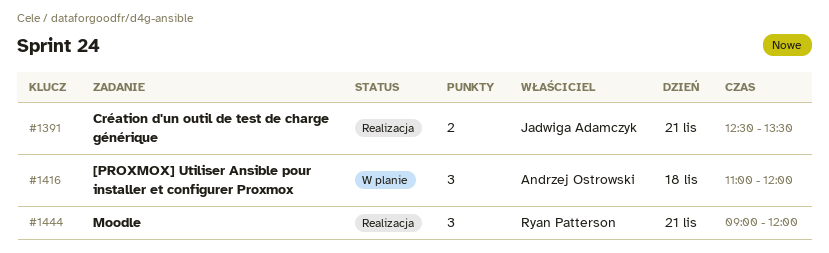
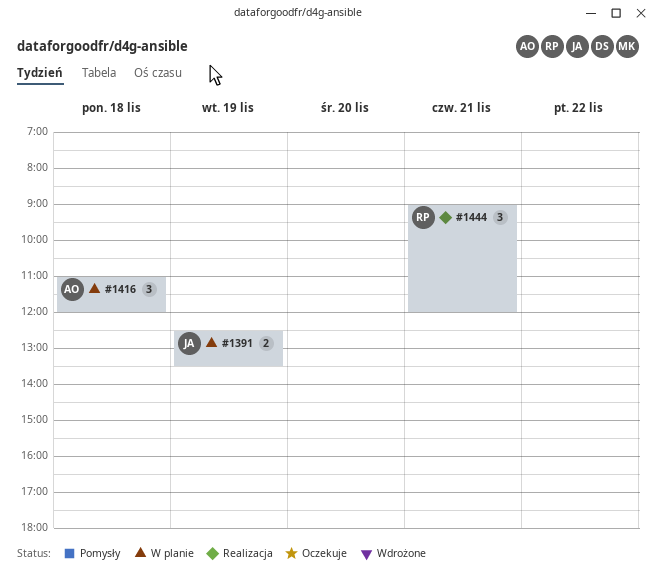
#1391, status: Realizacja -> W planie
#1391, day: Nov 21 -> Nov 19

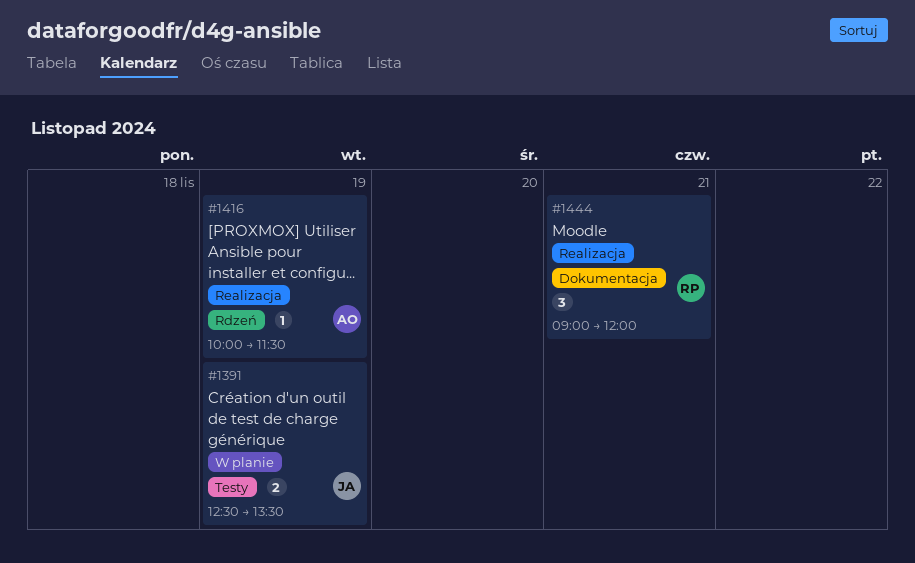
#1416, status: W planie -> Realizacja
#1416, estimate: 3 -> 1
#1416, day: Nov 18 -> Nov 19
#1416, begins: 11:00 -> 10:00
#1416, ends: 12:00 -> 11:30

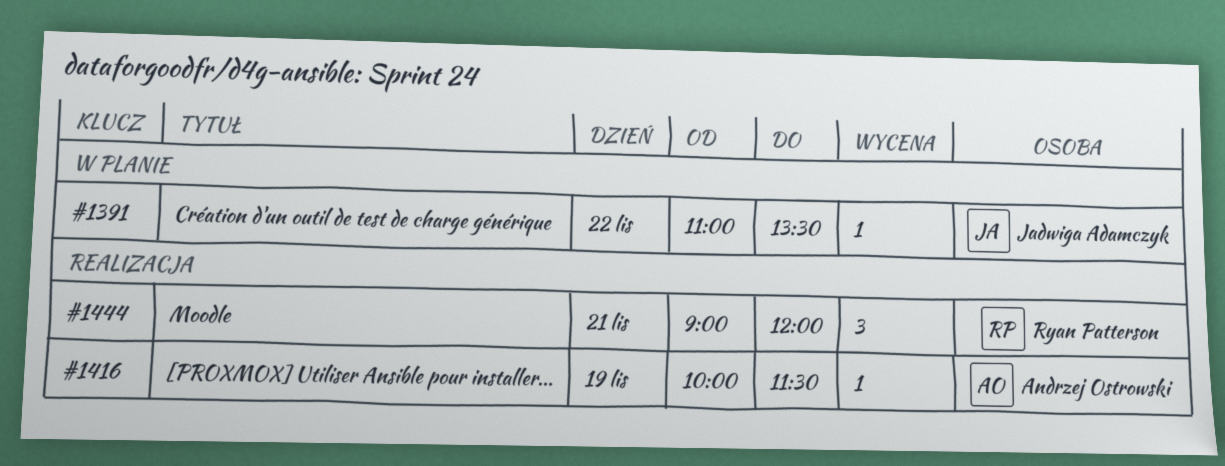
#1391, estimate: 2 -> 1
#1391, day: Nov 19 -> Nov 22
#1391, begins: 12:30 -> 11:00

